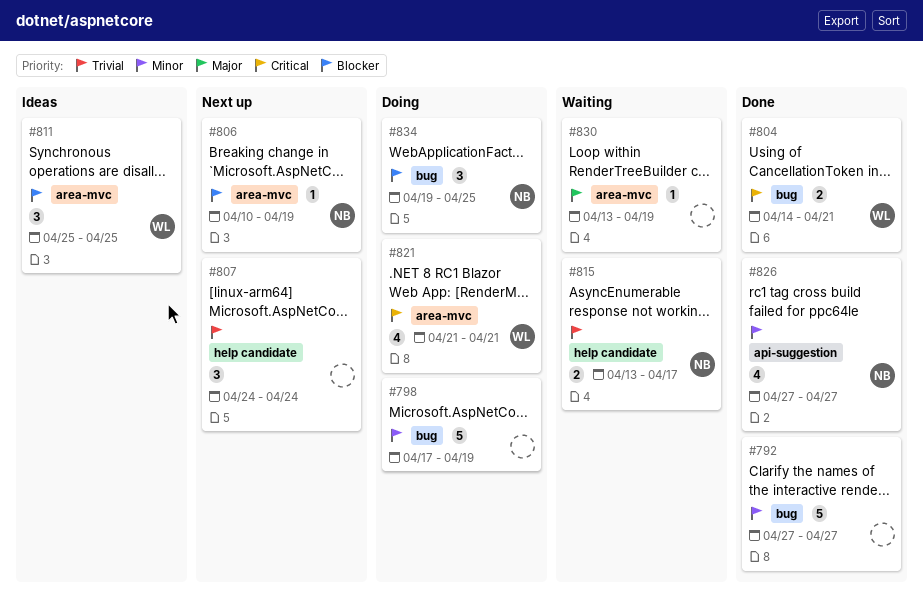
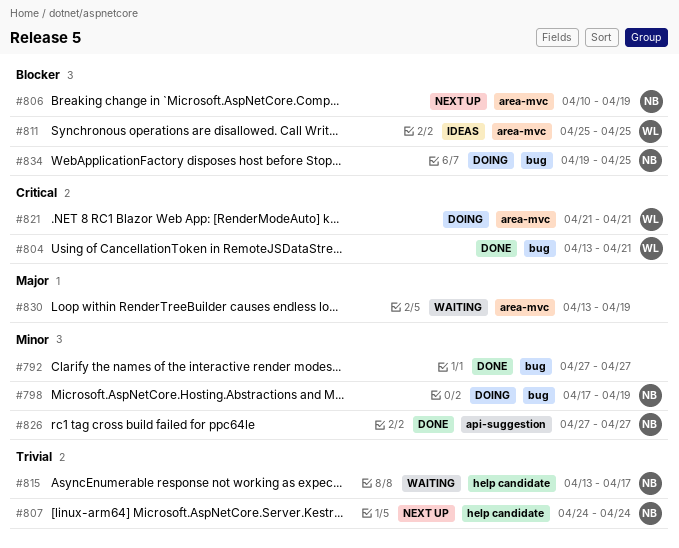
#798, owner: none -> NB
#804, start: Apr 14 -> Apr 13
#807, owner: none -> NB

